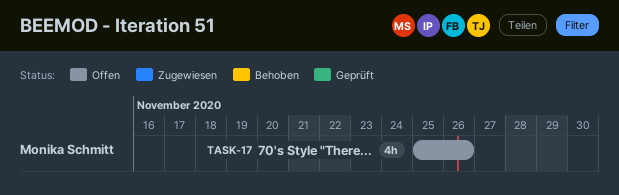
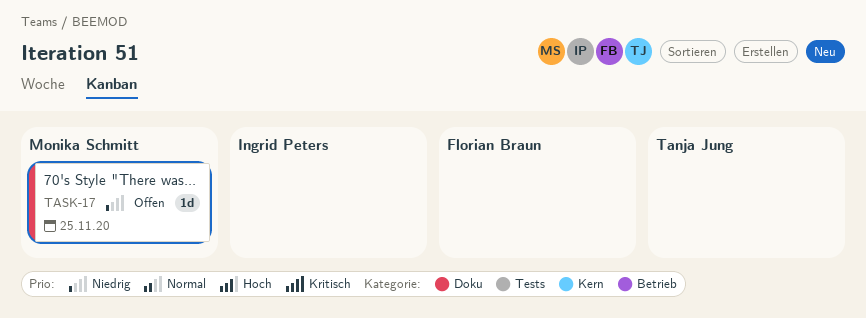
TASK-17, estimate: 4h -> 1d
TASK-17, due: Nov 26 -> Nov 25

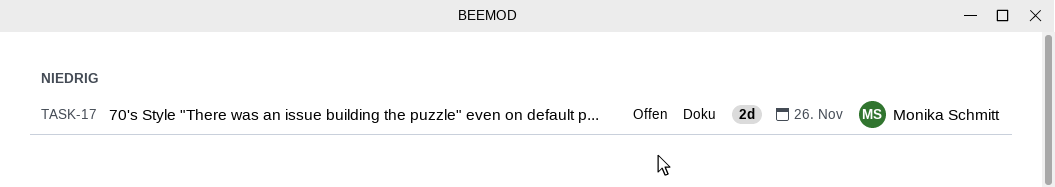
TASK-17, estimate: 1d -> 2d
TASK-17, due: Nov 25 -> Nov 26

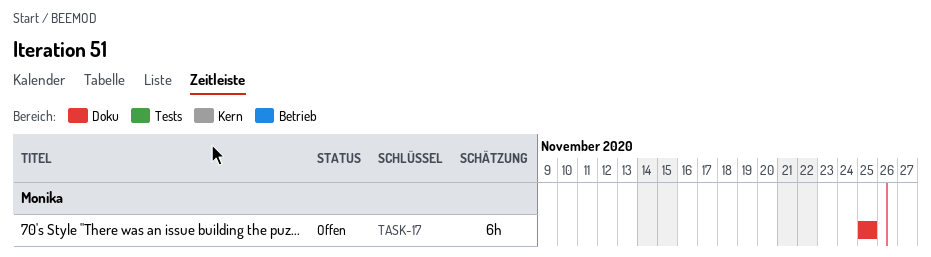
TASK-17, estimate: 2d -> 6h
TASK-17, due: Nov 26 -> Nov 25

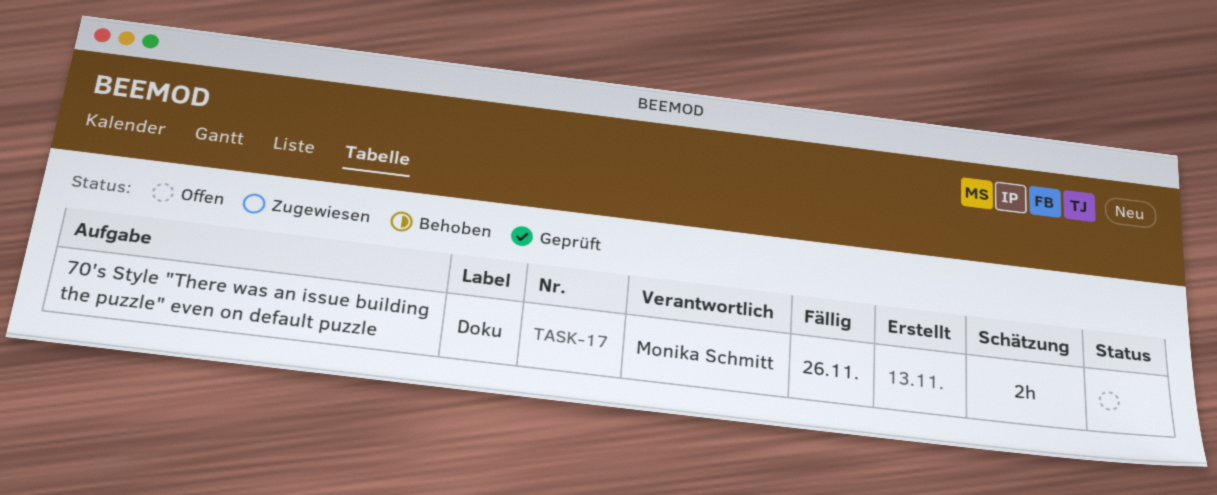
TASK-17, estimate: 6h -> 2h
TASK-17, due: Nov 25 -> Nov 26

